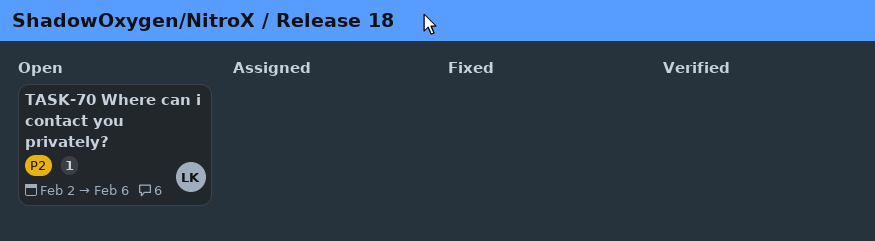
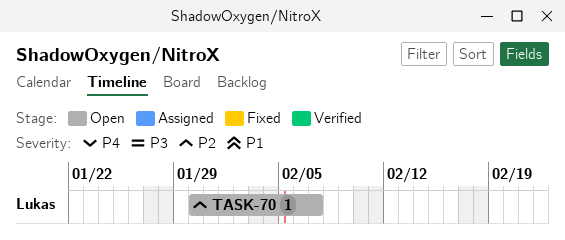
TASK-70, start: Feb 2 -> Jan 30
TASK-70, due: Feb 6 -> Feb 7

